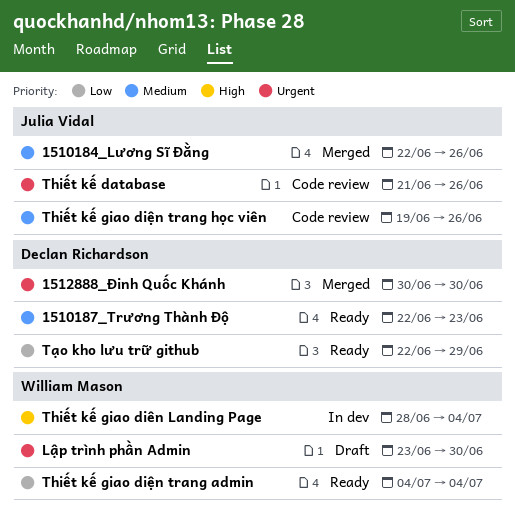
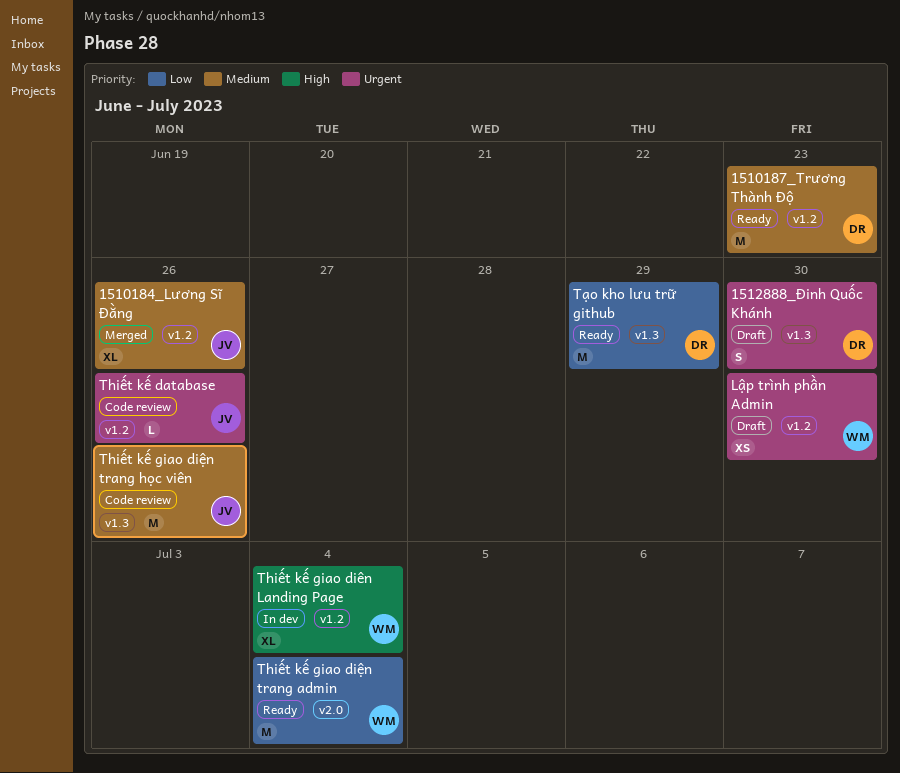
1512888_Đinh Quốc Khánh, status: Merged -> Draft

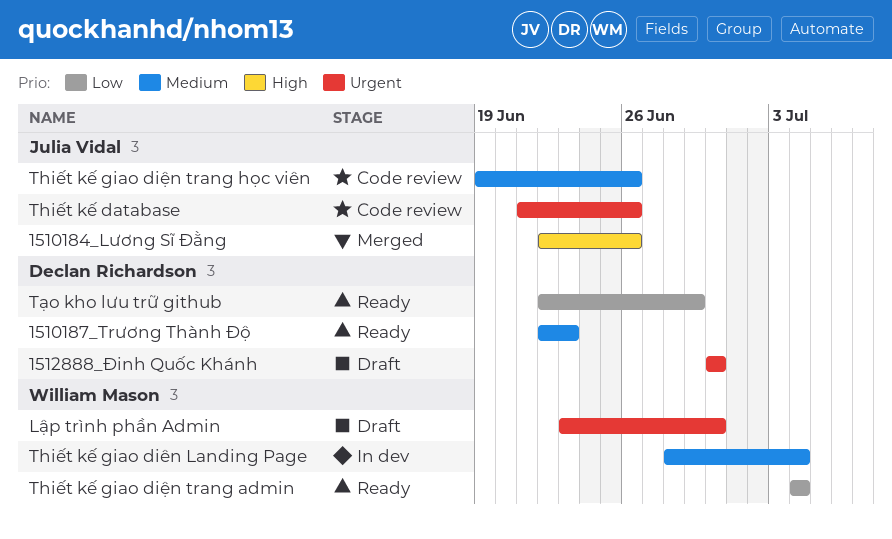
1510184_Lương Sĩ Đằng, priority: Medium -> High
Thiết kế giao diên Landing Page, priority: High -> Medium

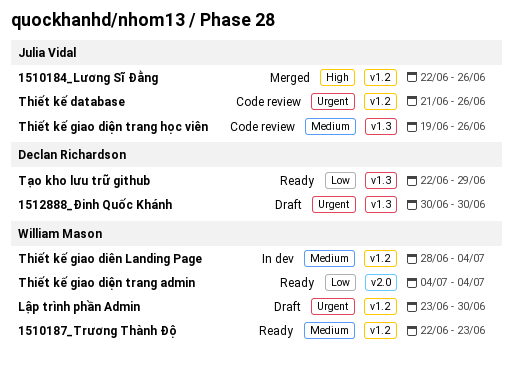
1510187_Trương Thành Độ, owner: Declan Richardson -> William Mason

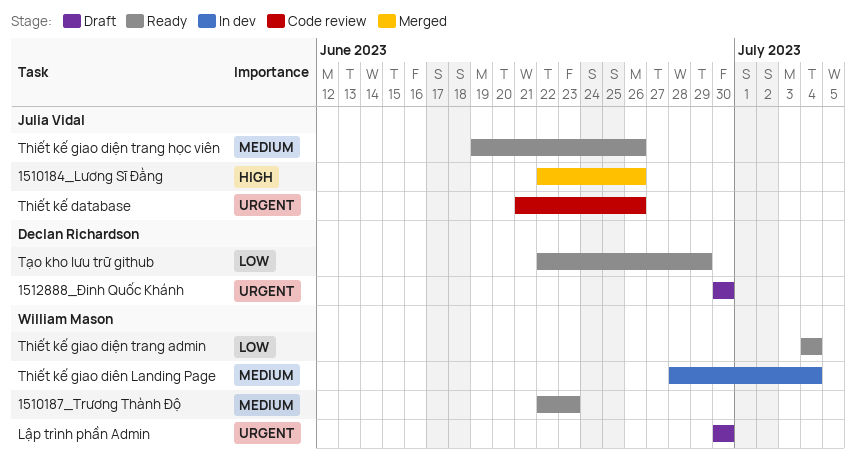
Lập trình phần Admin, start: Jun 23 -> Jun 30
Thiết kế giao diện trang học viên, status: Code review -> Ready

